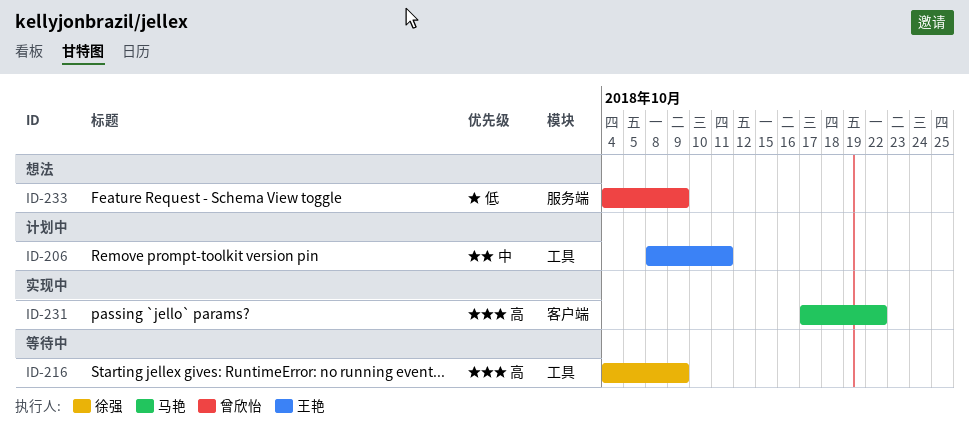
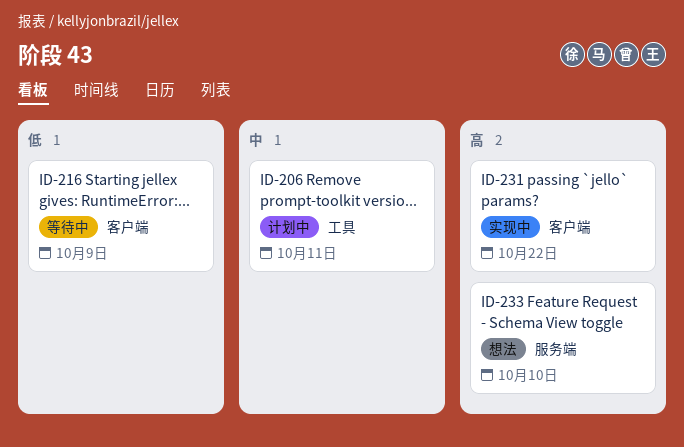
ID-216, priority: 高 -> 低
ID-216, label: 工具 -> 客户端
ID-233, priority: 低 -> 高
ID-233, due: Oct 9 -> Oct 10

